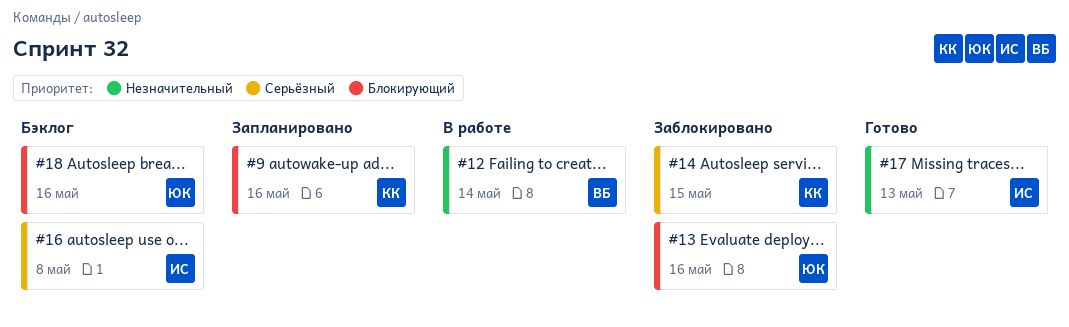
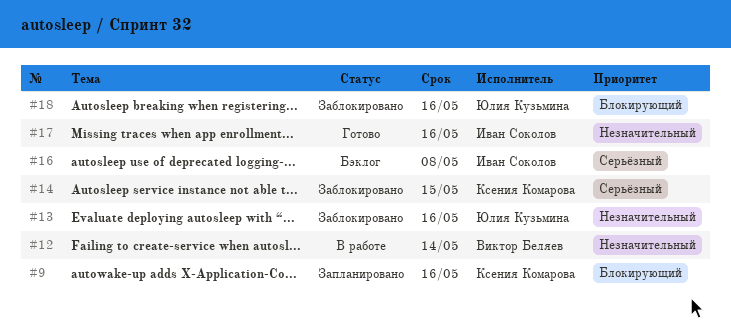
#13, priority: Блокирующий -> Незначительный
#17, due: May 13 -> May 16
#18, status: Бэклог -> Заблокировано

